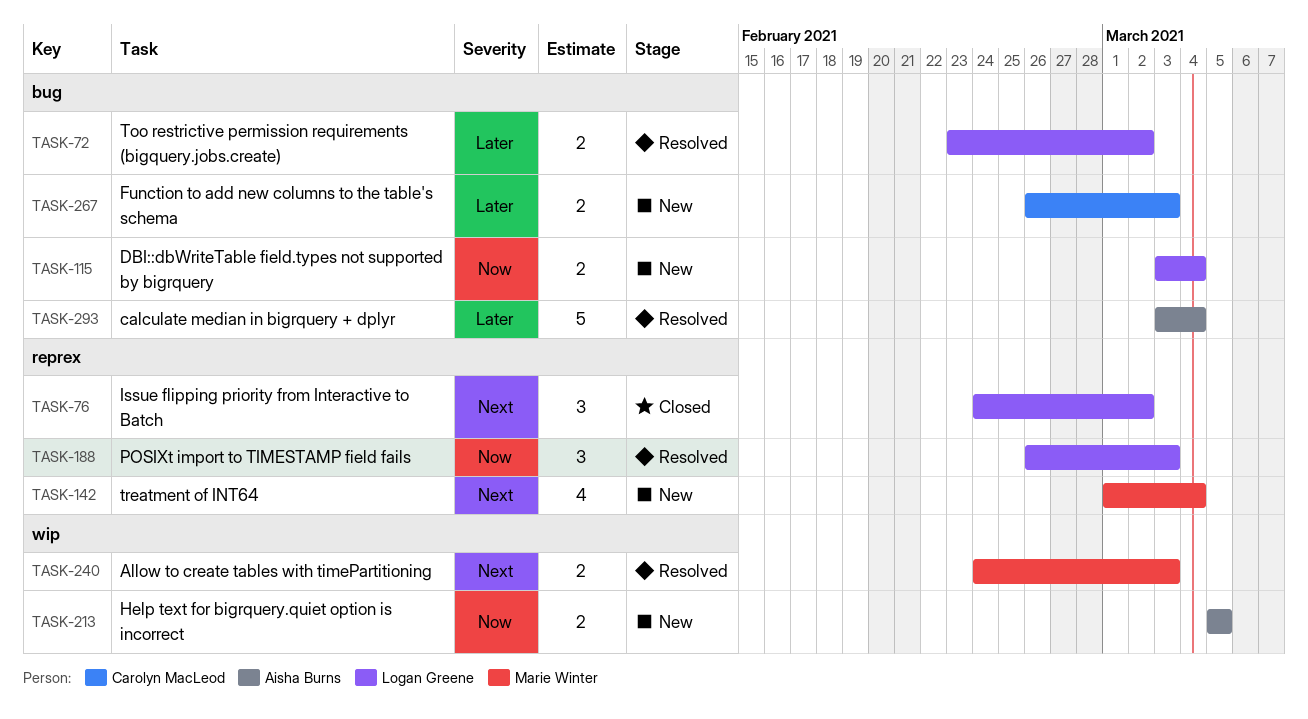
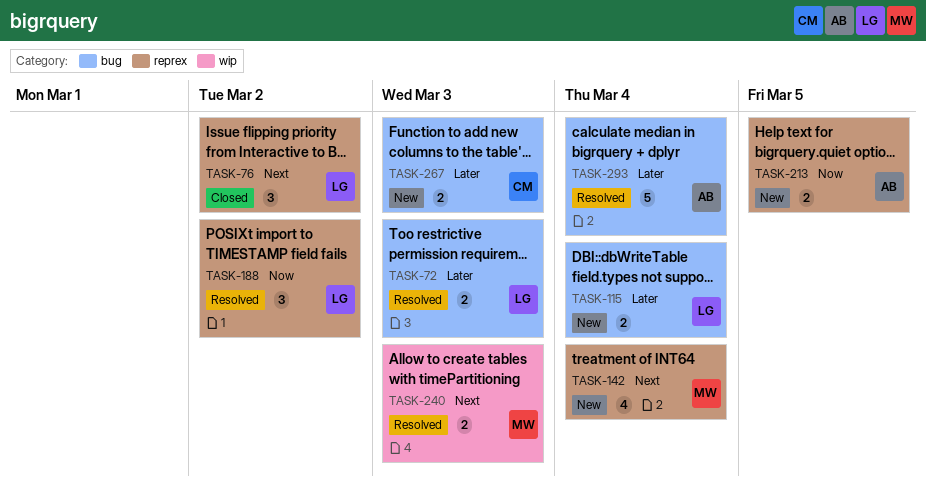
TASK-72, due: Mar 2 -> Mar 3
TASK-115, priority: Now -> Later
TASK-188, due: Mar 3 -> Mar 2
TASK-213, label: wip -> reprex

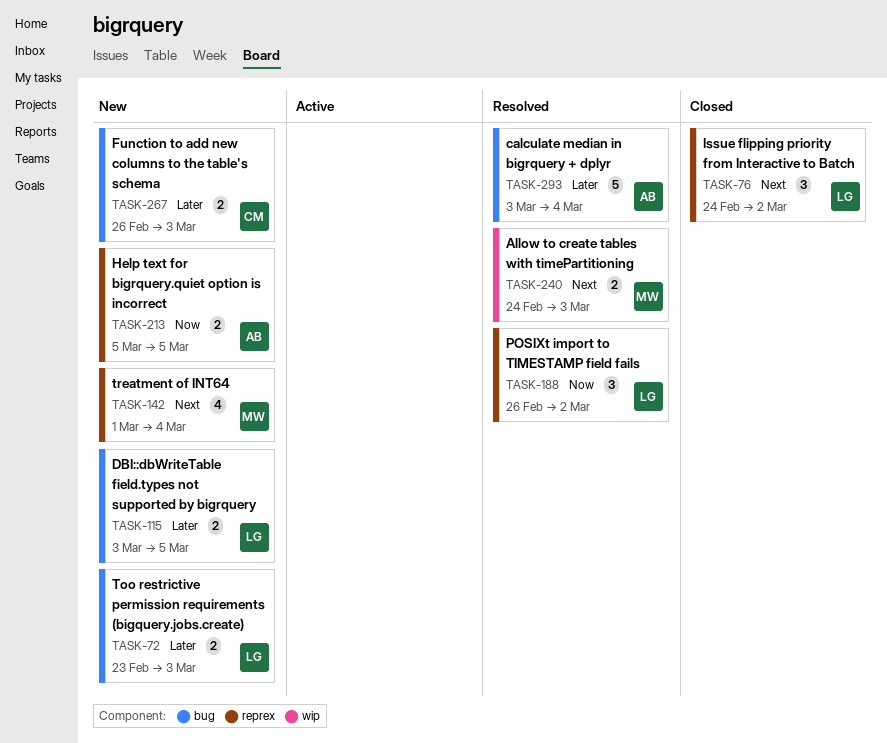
TASK-72, status: Resolved -> New
TASK-115, due: Mar 4 -> Mar 5

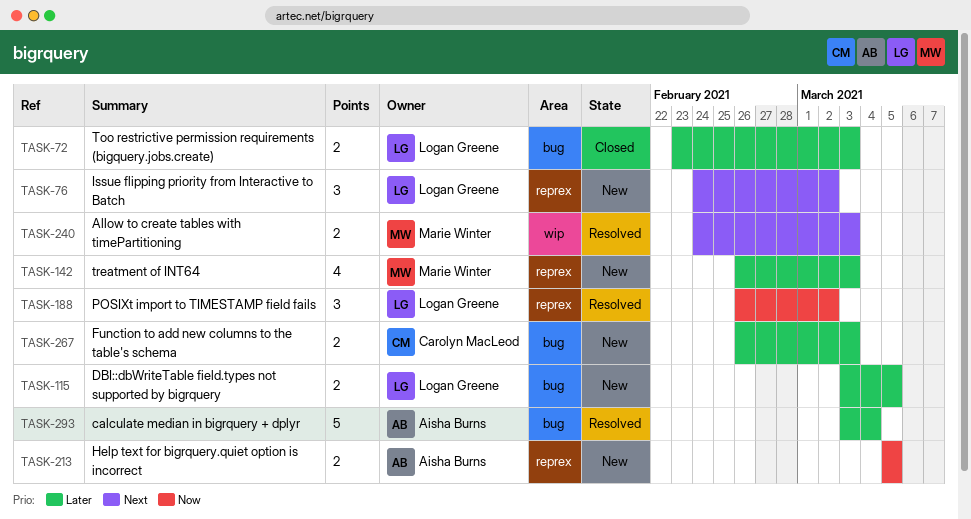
TASK-72, status: New -> Closed
TASK-76, status: Closed -> New
TASK-142, priority: Next -> Later
TASK-142, start: Mar 1 -> Feb 26
TASK-142, due: Mar 4 -> Mar 3

